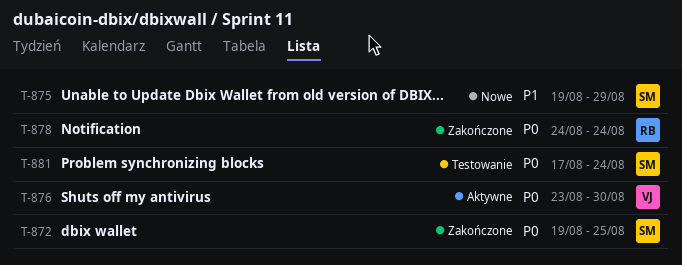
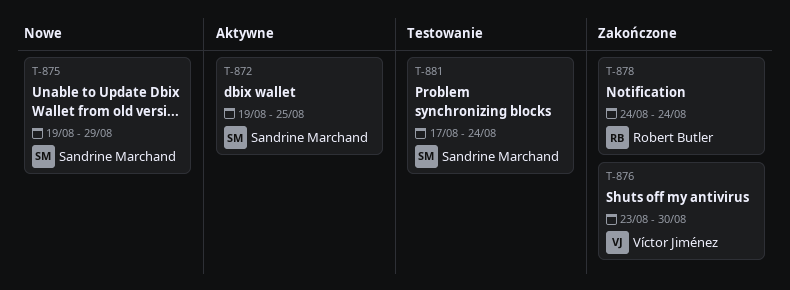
T-872, status: Zakończone -> Aktywne
T-876, status: Aktywne -> Zakończone

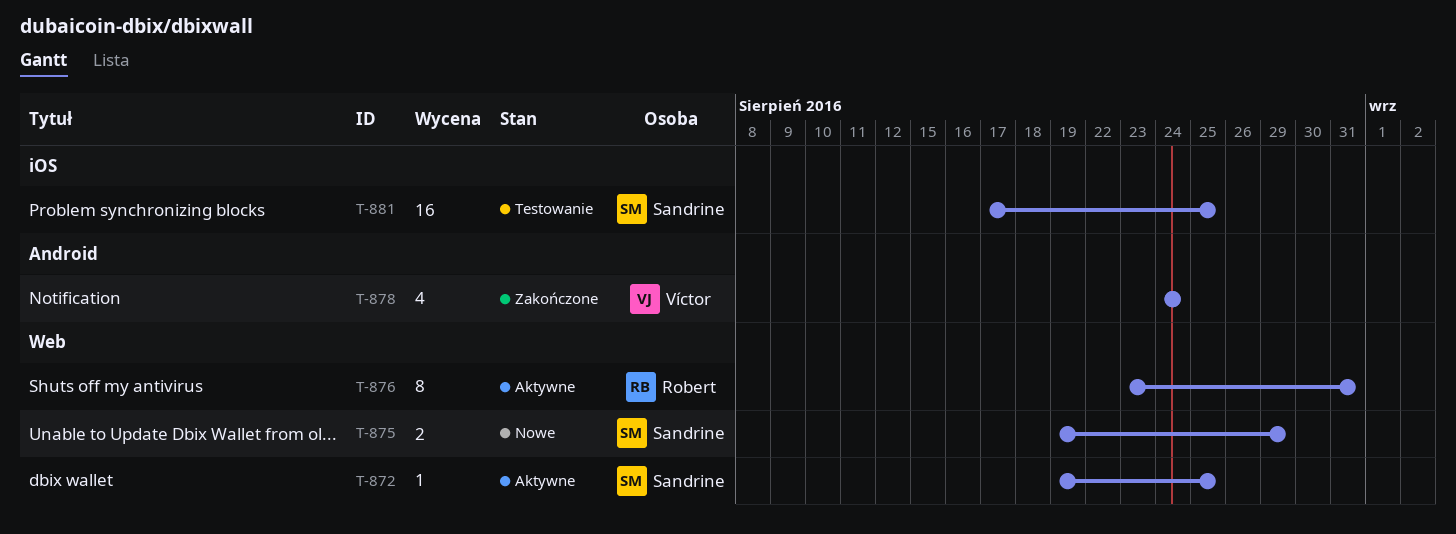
T-876, status: Zakończone -> Aktywne
T-876, owner: Víctor Jiménez -> Robert Butler
T-876, due: Aug 30 -> Aug 31
T-878, owner: Robert Butler -> Víctor Jiménez
T-881, due: Aug 24 -> Aug 25

